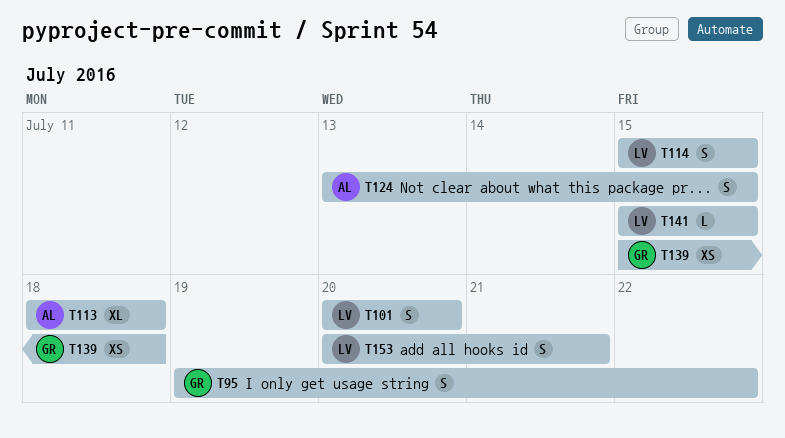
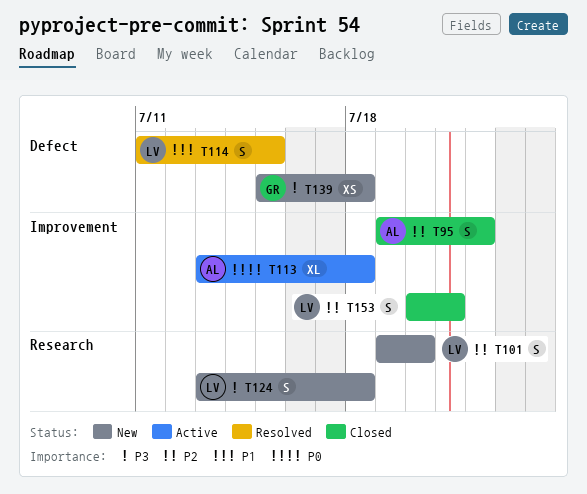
T95, owner: GR -> AL
T101, start: Jul 20 -> Jul 19
T113, start: Jul 18 -> Jul 13
T114, start: Jul 15 -> Jul 11
T124, owner: AL -> LV
T124, due: Jul 15 -> Jul 18
T141: present -> none

